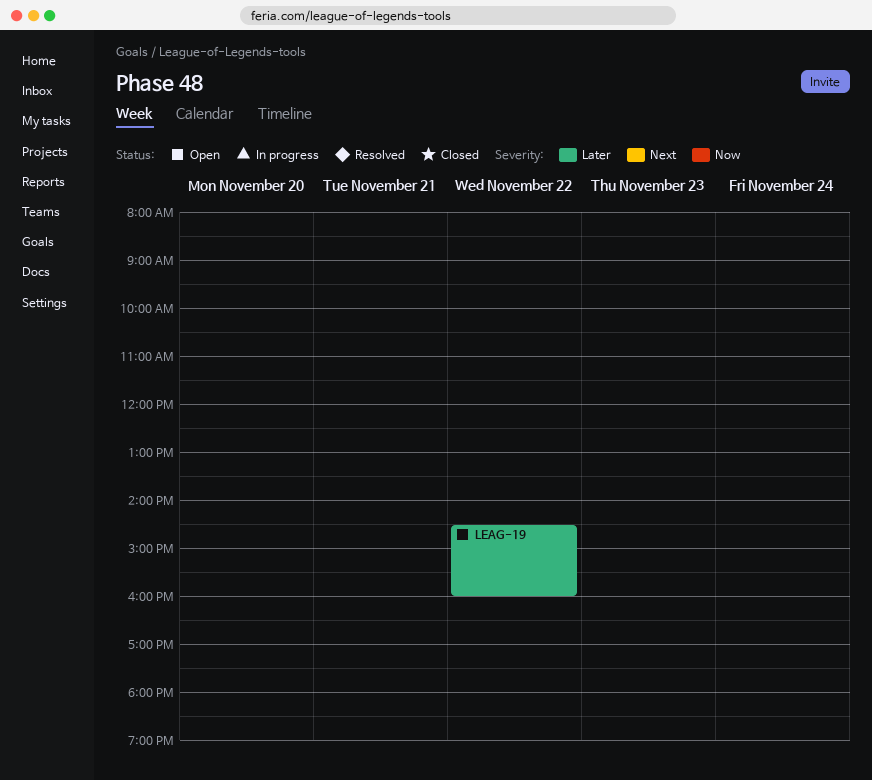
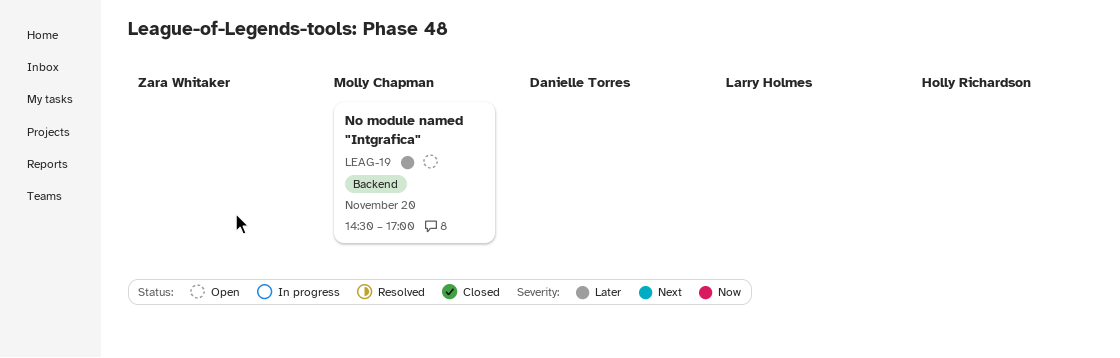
LEAG-19, day: Nov 22 -> Nov 20
LEAG-19, ends: 16:00 -> 17:00

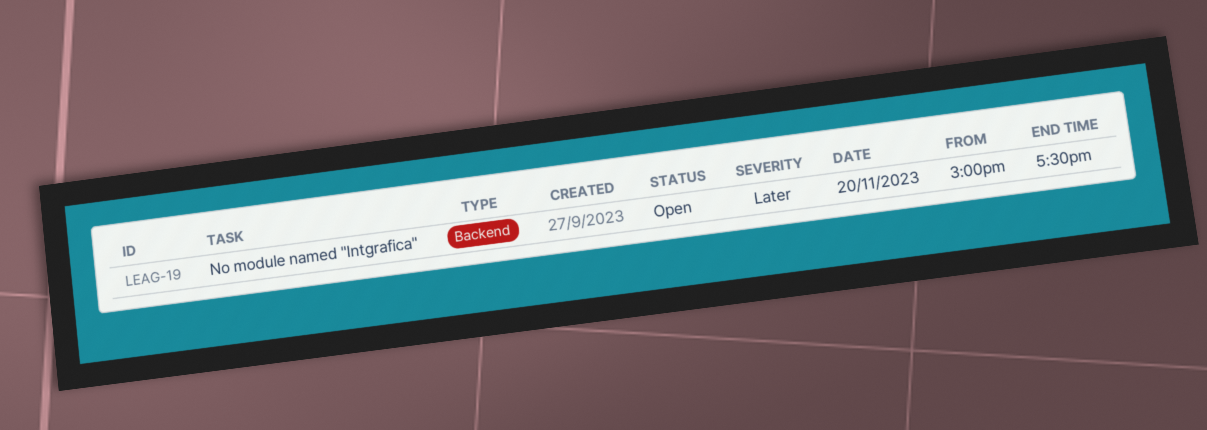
LEAG-19, begins: 14:30 -> 15:00
LEAG-19, ends: 17:00 -> 17:30

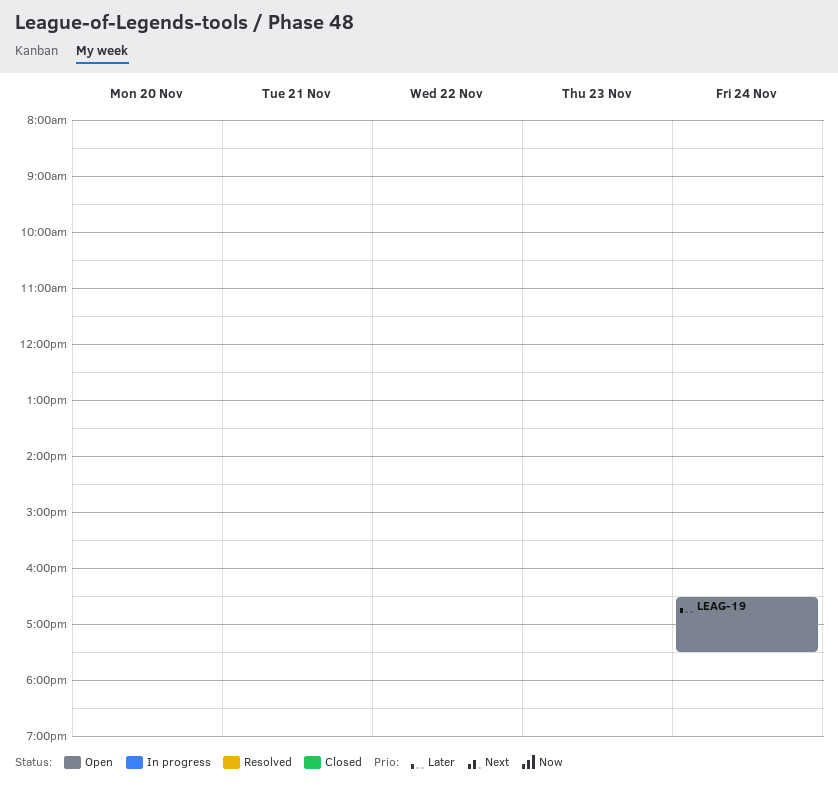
LEAG-19, day: Nov 20 -> Nov 24
LEAG-19, begins: 15:00 -> 16:30

